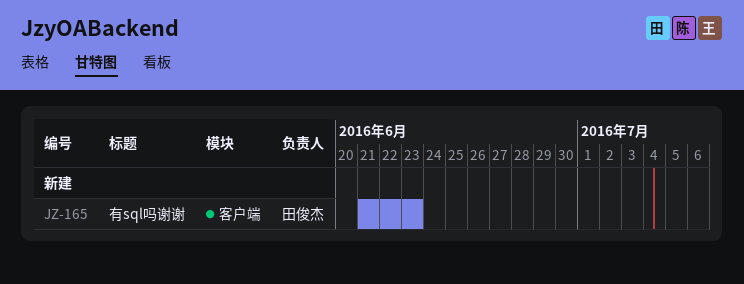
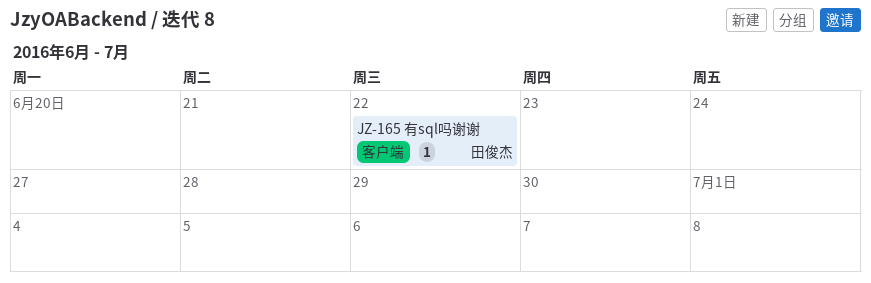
JZ-165, due: Jun 23 -> Jun 22

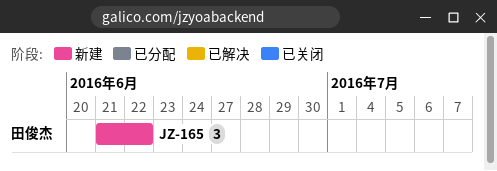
JZ-165, estimate: 1 -> 3

